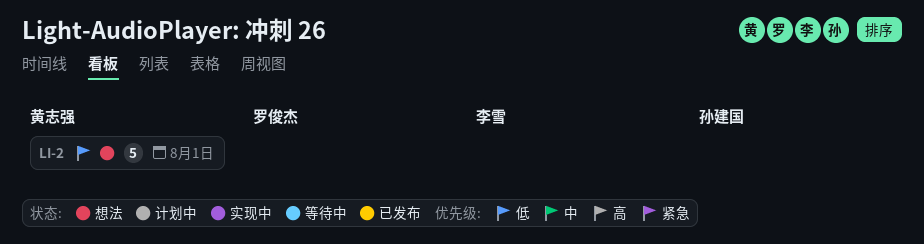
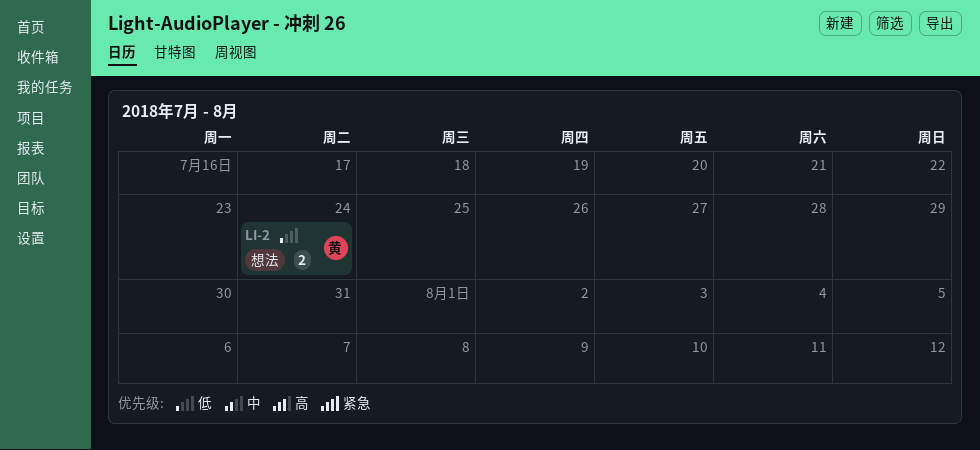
LI-2, estimate: 5 -> 2
LI-2, due: Aug 1 -> Jul 24

